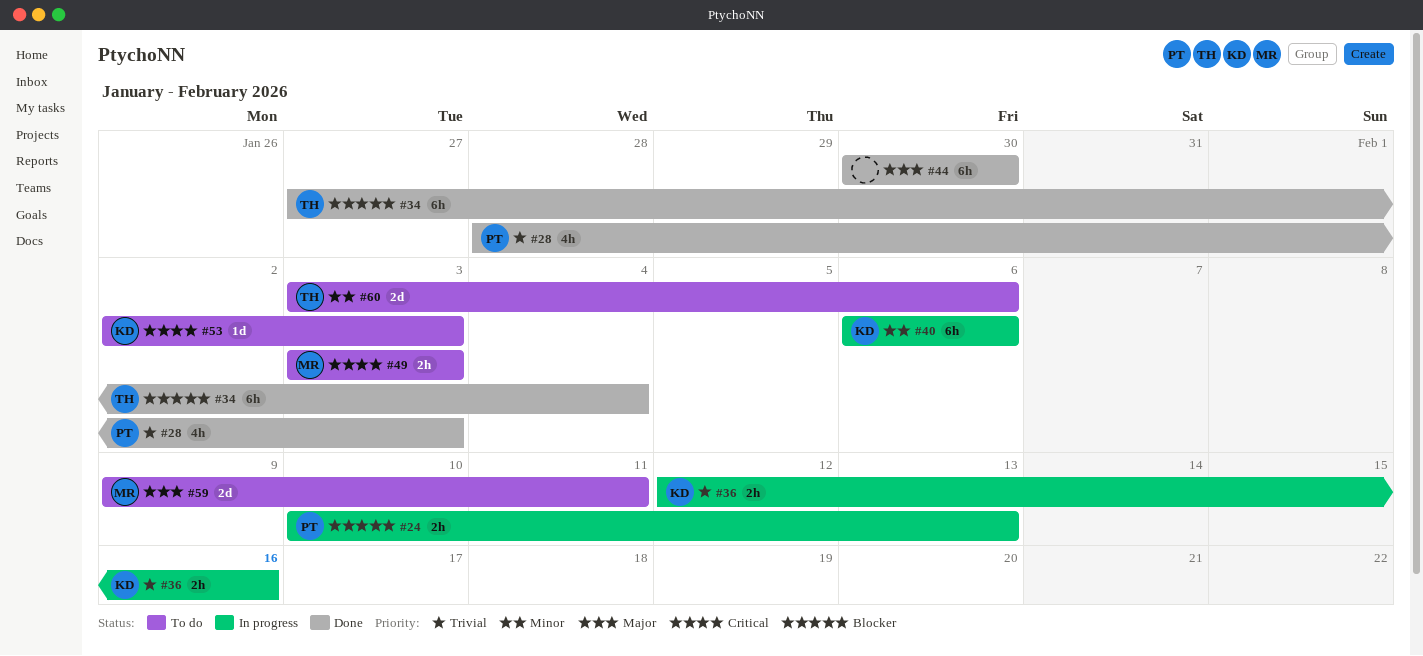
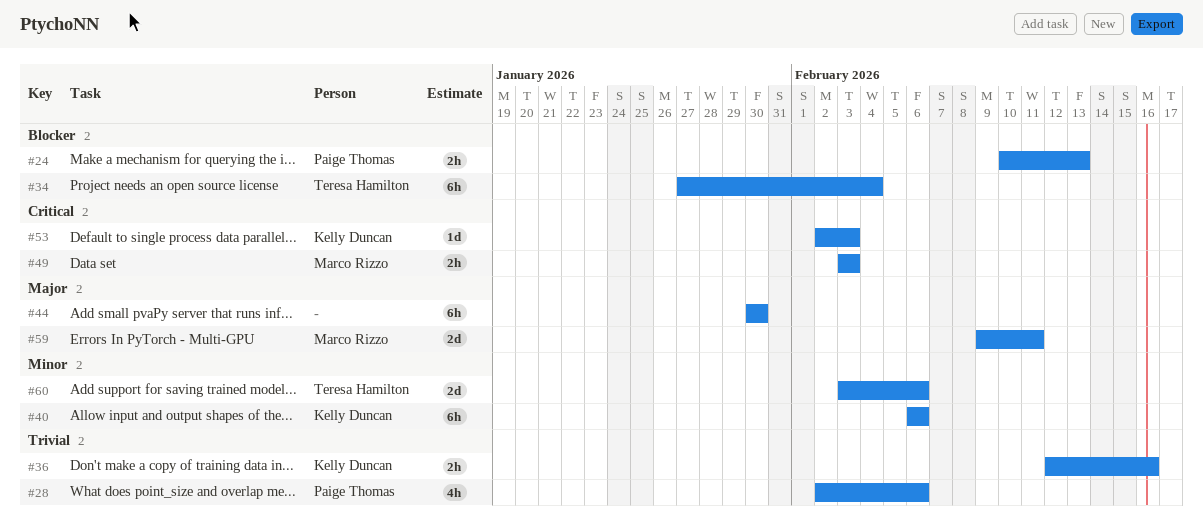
#28, start: Jan 28 -> Feb 2
#28, due: Feb 3 -> Feb 6

